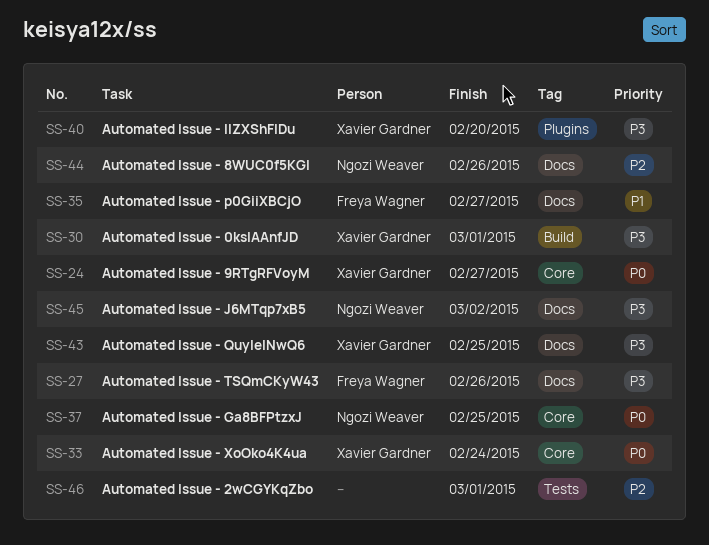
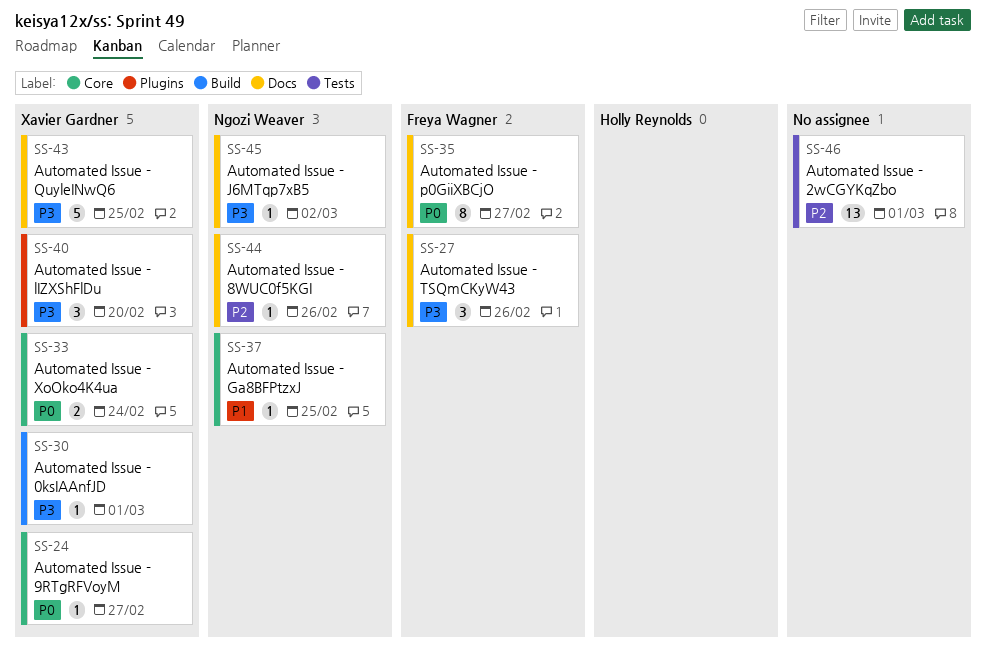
SS-35, priority: P1 -> P0
SS-37, priority: P0 -> P1

